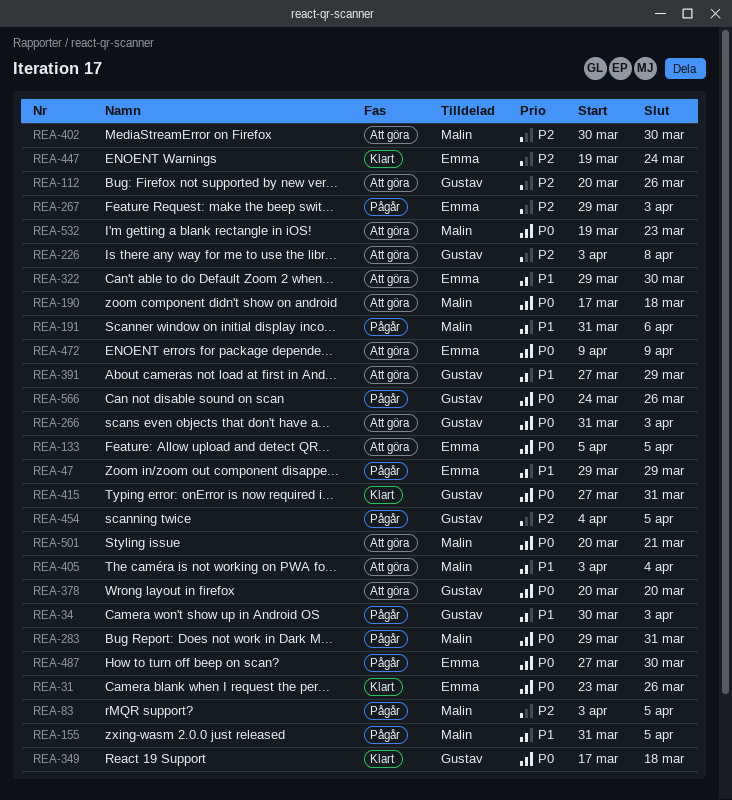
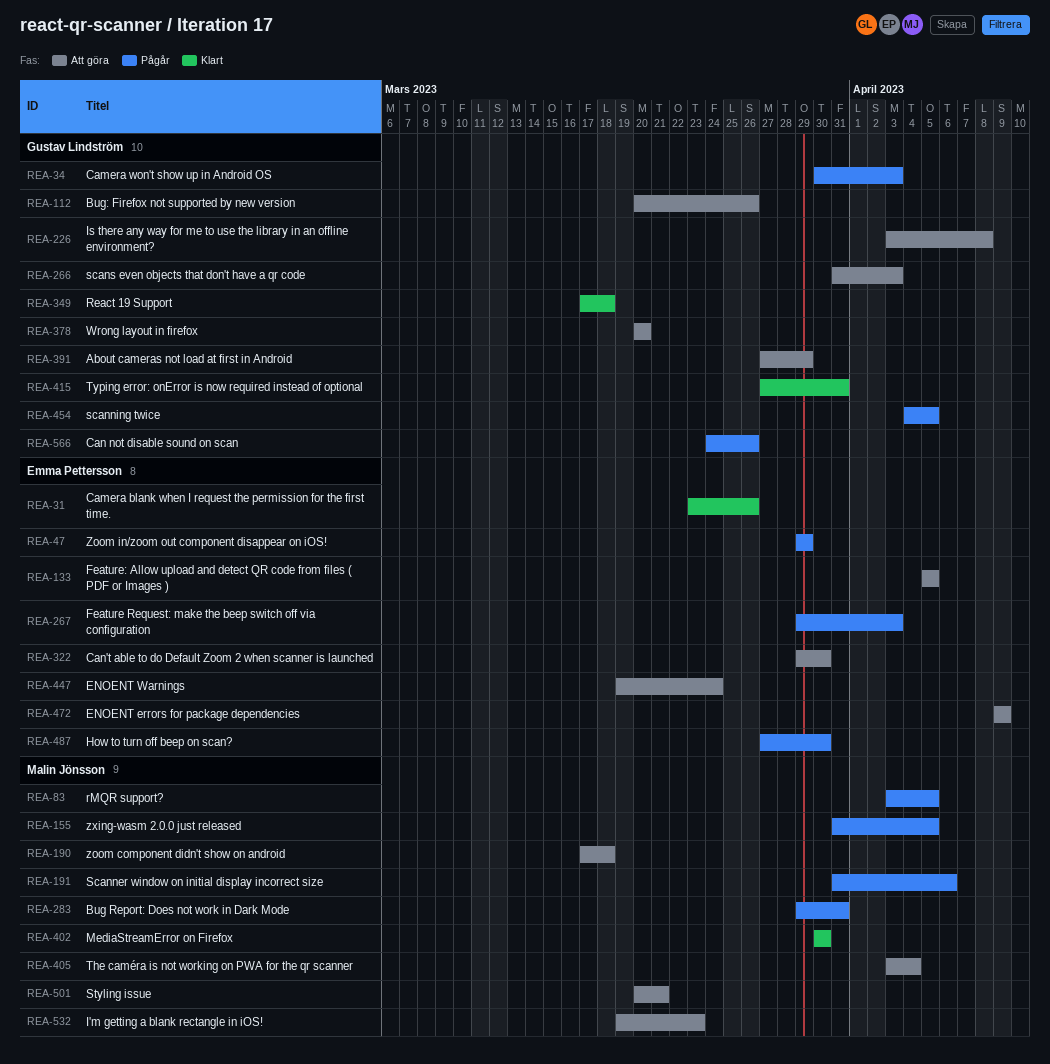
REA-402, status: Att göra -> Klart
REA-447, status: Klart -> Att göra

